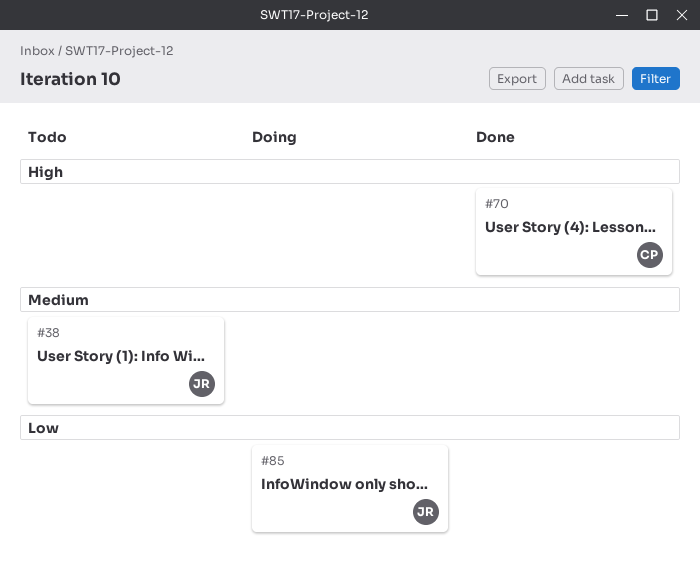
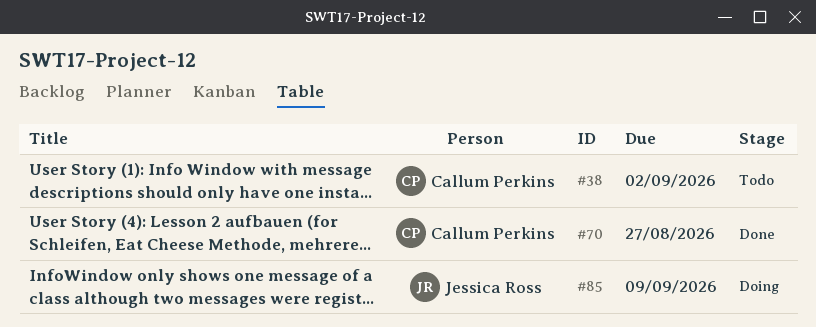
#38, owner: Jessica Ross -> Callum Perkins

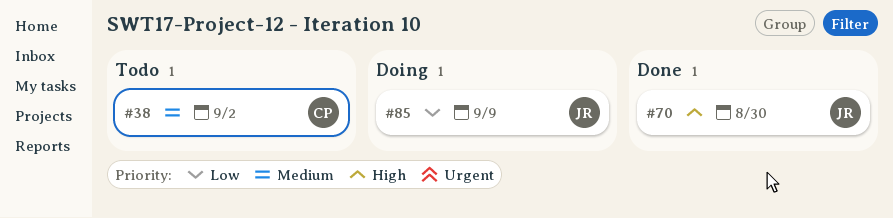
#70, owner: Callum Perkins -> Jessica Ross
#70, due: Aug 27 -> Aug 30

